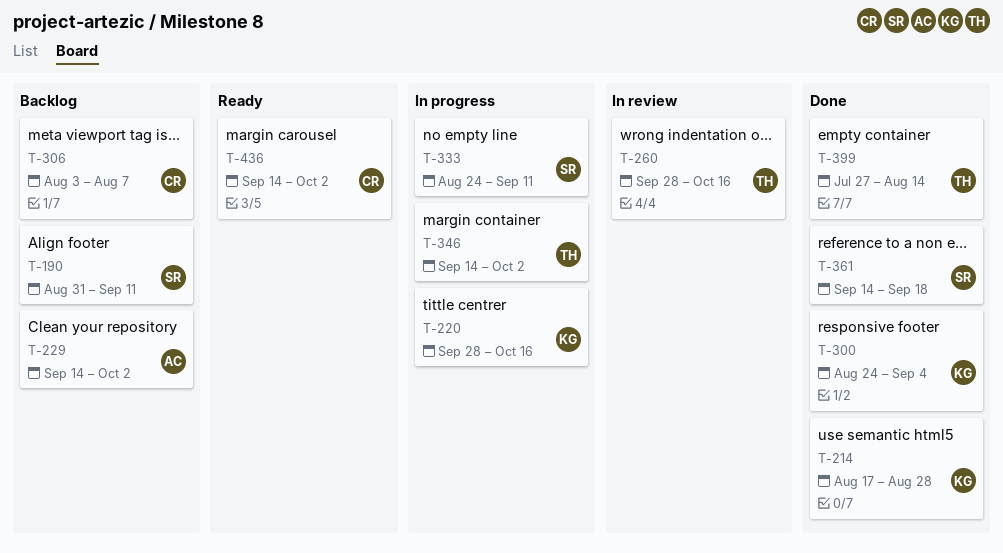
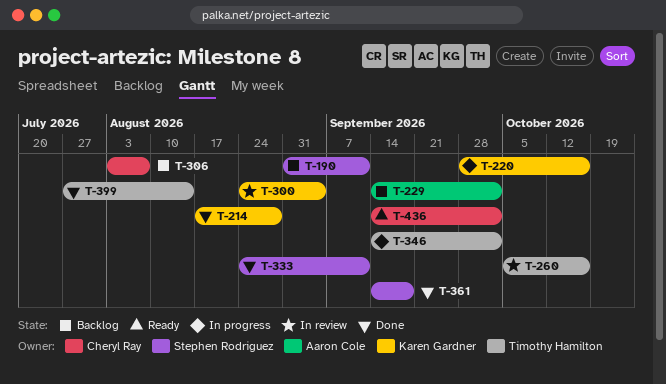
T-260, start: Sep 28 -> Oct 5
T-300, status: Done -> In review
T-333, status: In progress -> Done

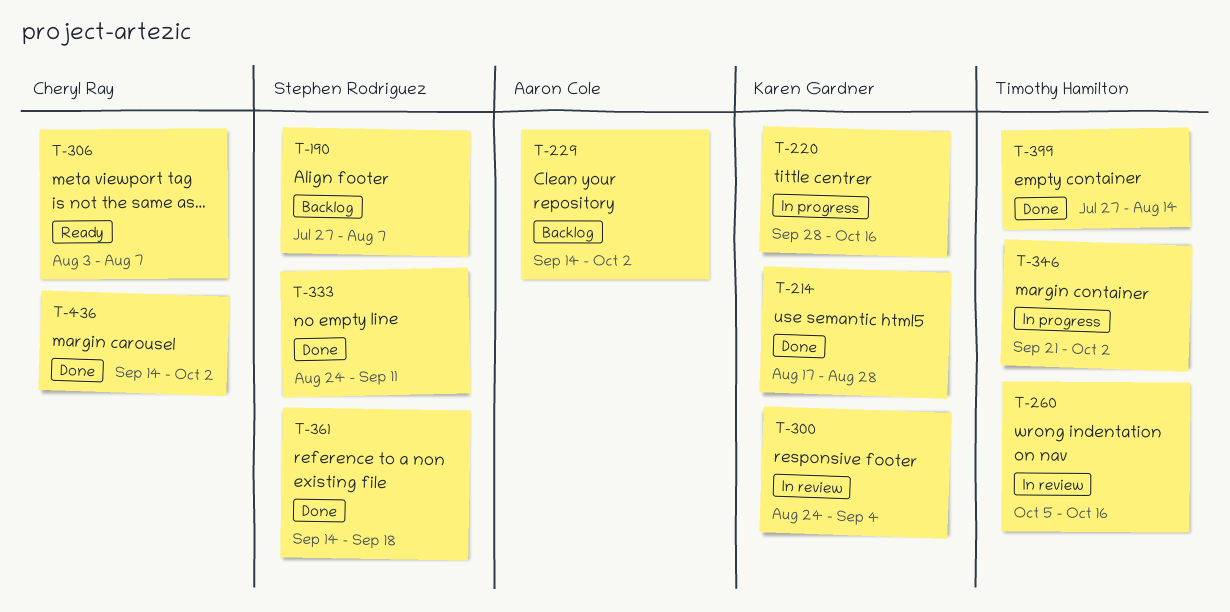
T-190, start: Aug 31 -> Jul 27
T-190, due: Sep 11 -> Aug 7
T-306, status: Backlog -> Ready
T-346, start: Sep 14 -> Sep 21
T-436, status: Ready -> Done

